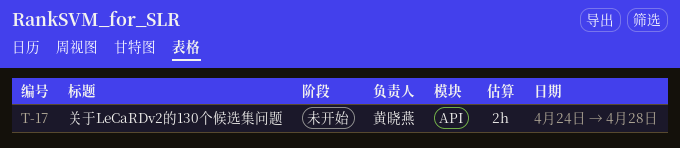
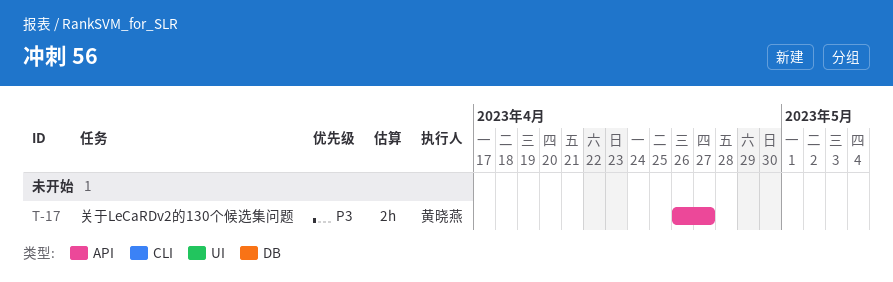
T-17, start: Apr 24 -> Apr 26
T-17, due: Apr 28 -> Apr 27

